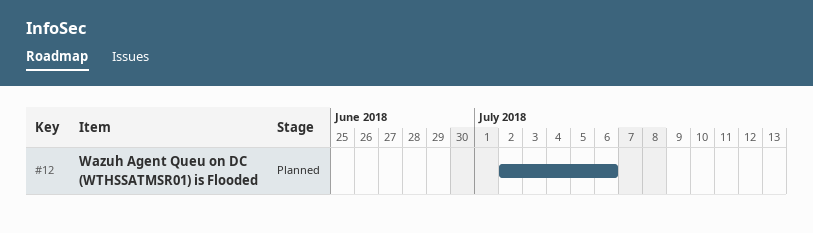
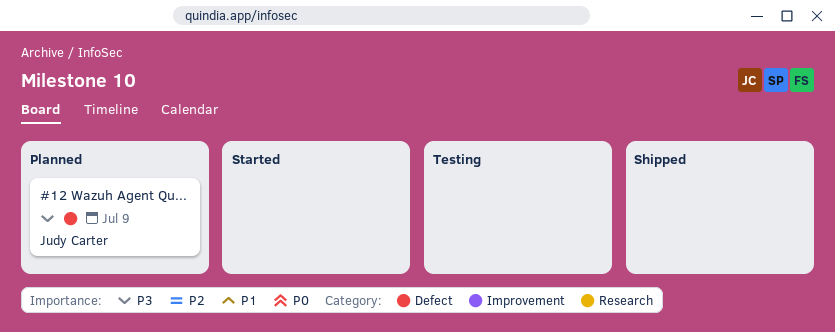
#12, due: Jul 6 -> Jul 9

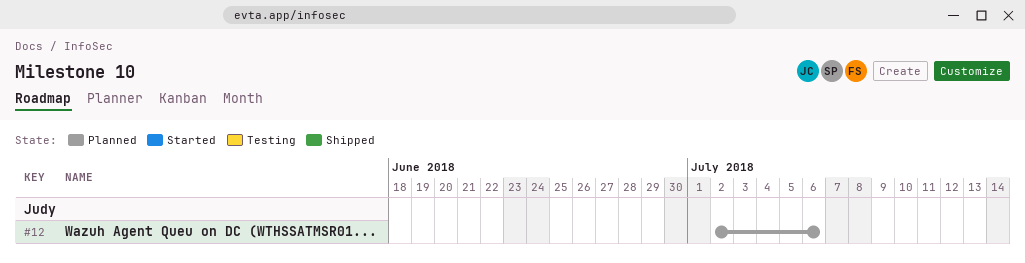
#12, due: Jul 9 -> Jul 6

